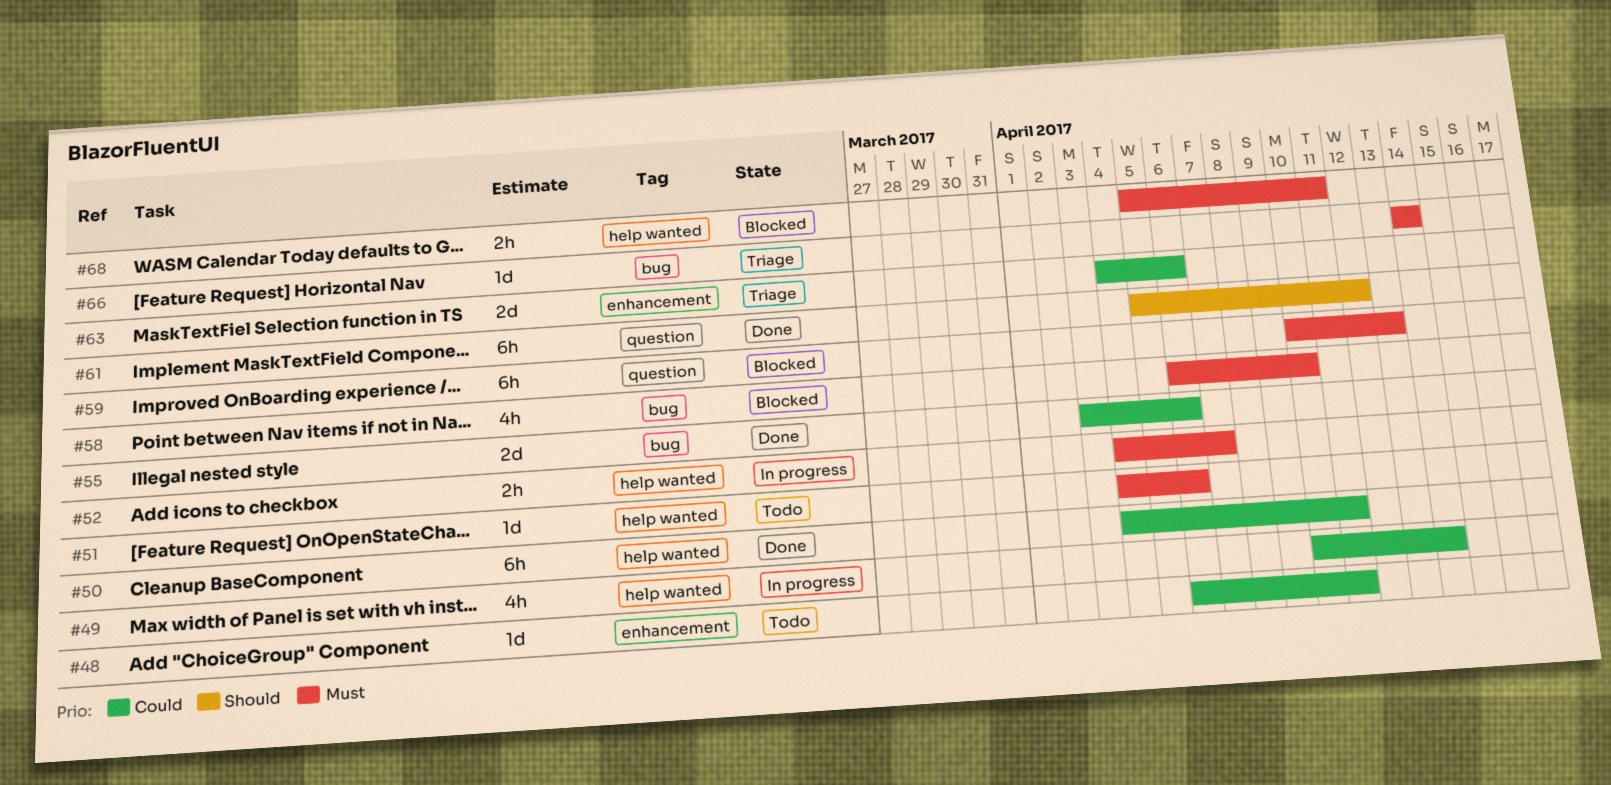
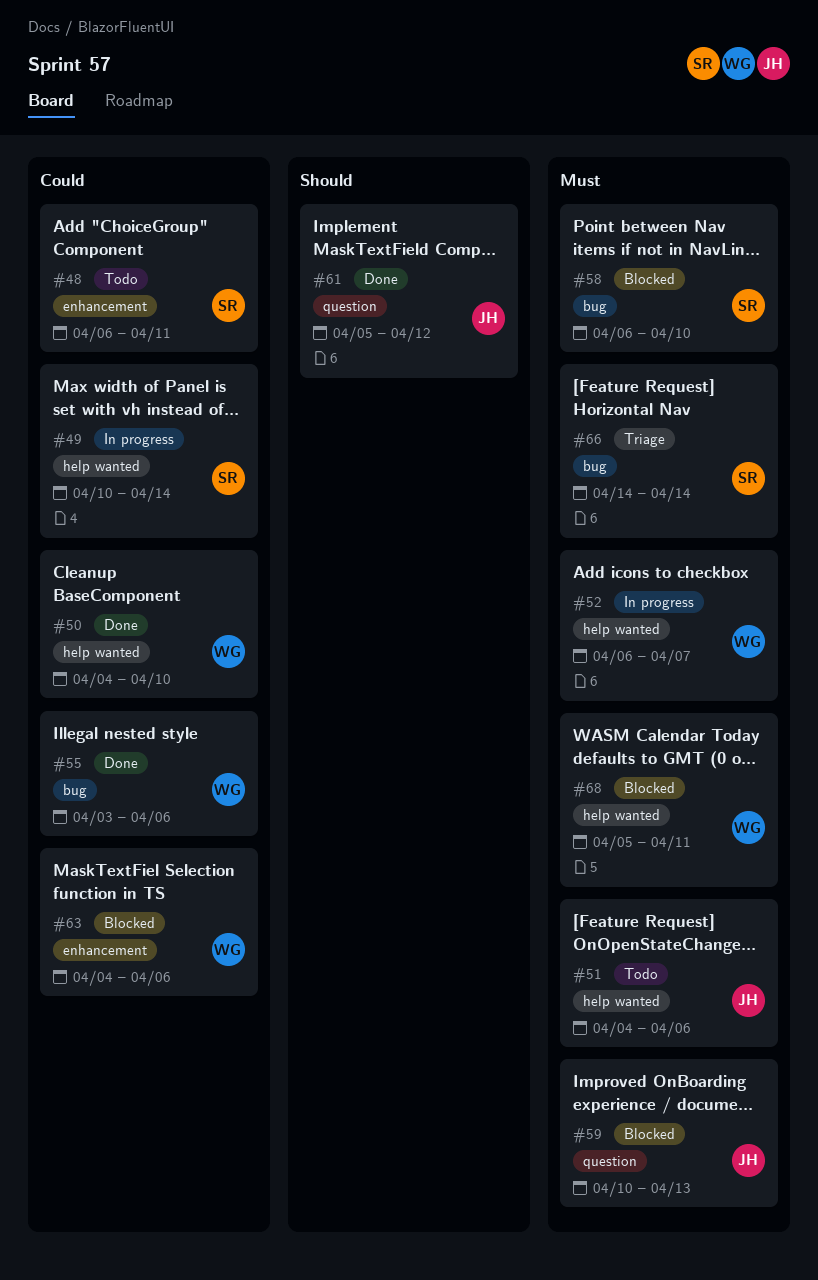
#50, due: Apr 11 -> Apr 10
#52, start: Apr 4 -> Apr 6
#63, status: Triage -> Blocked

